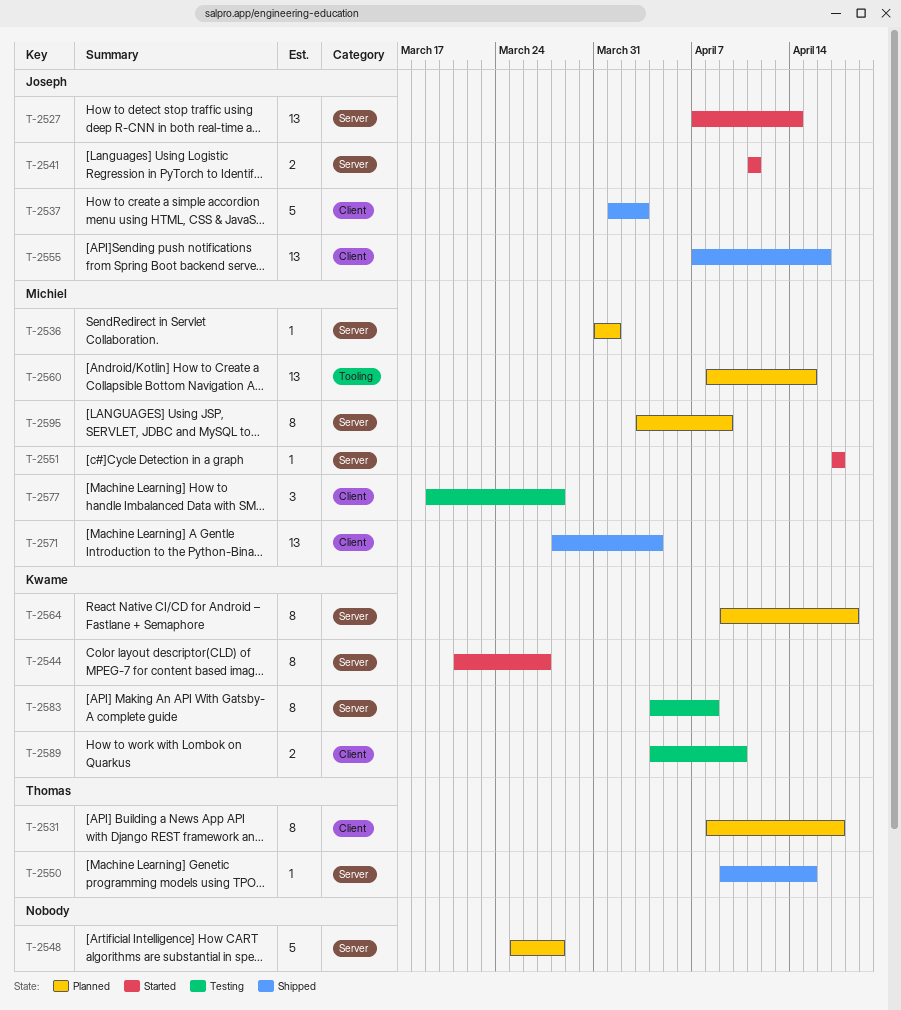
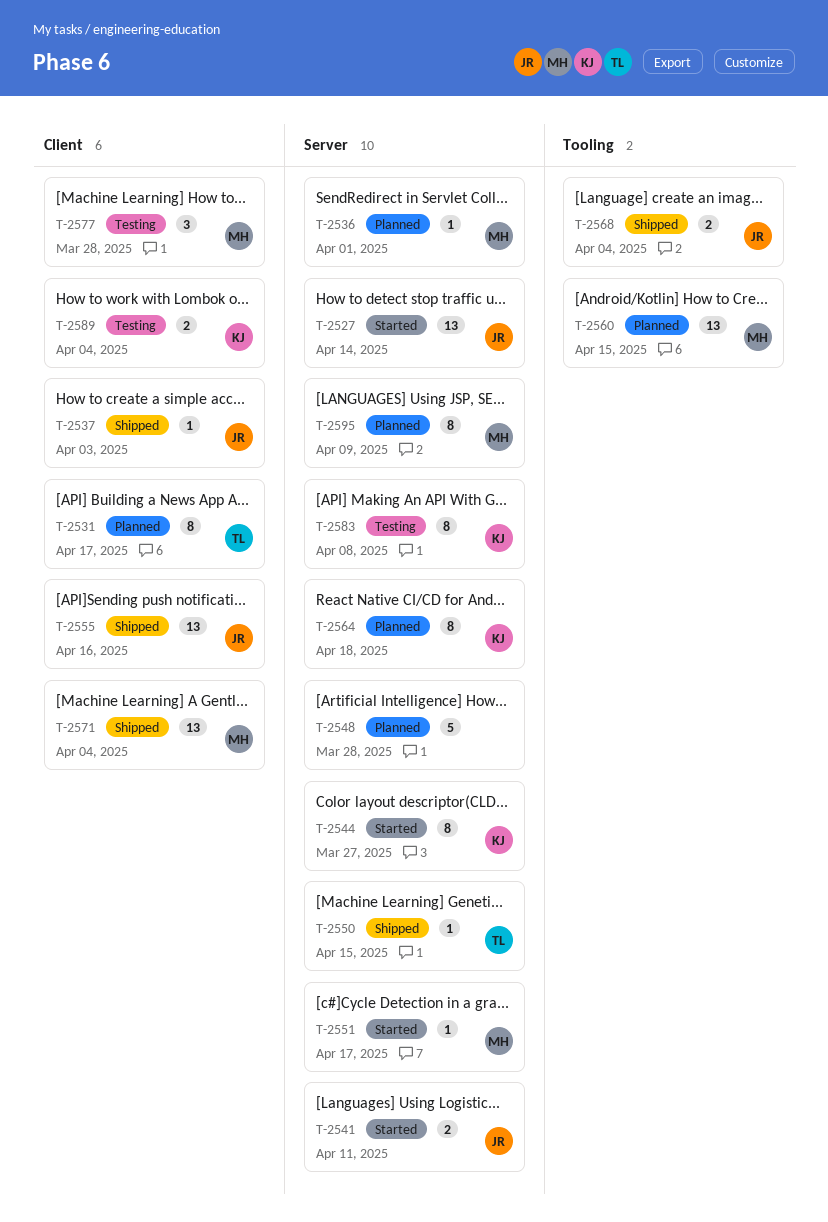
T-2537, estimate: 5 -> 1
T-2568: none -> present
T-2589, due: Apr 10 -> Apr 4

